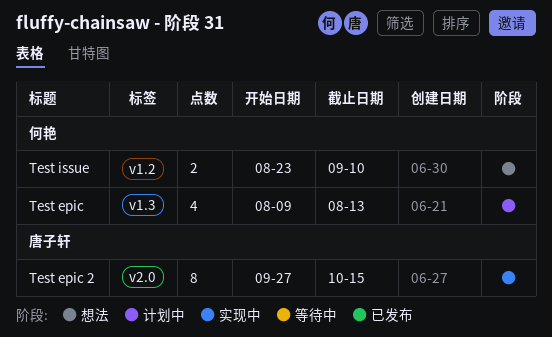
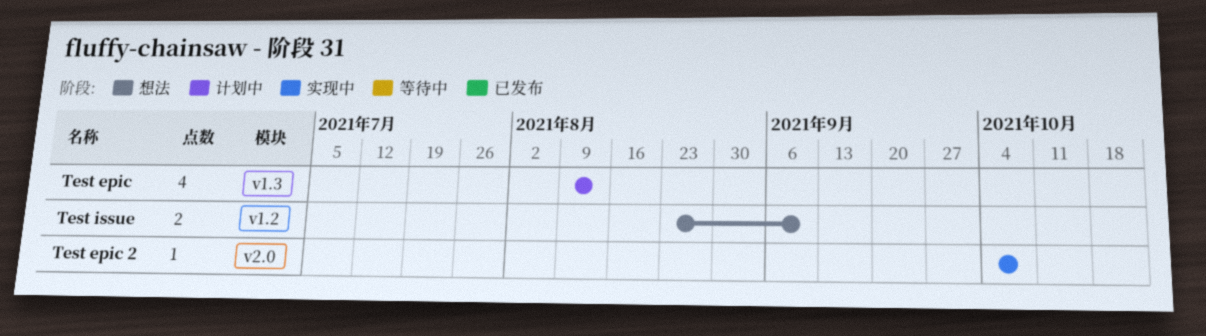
Test epic 2, estimate: 8 -> 1
Test epic 2, start: Sep 27 -> Oct 4
Test epic 2, due: Oct 15 -> Oct 8

